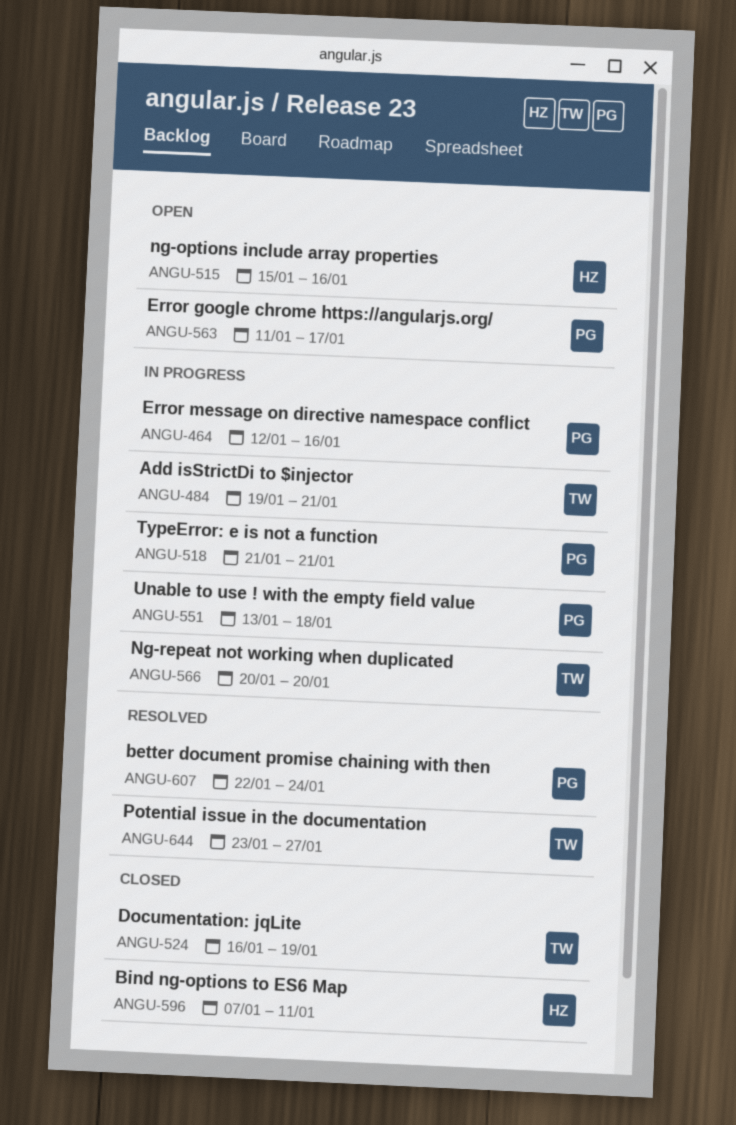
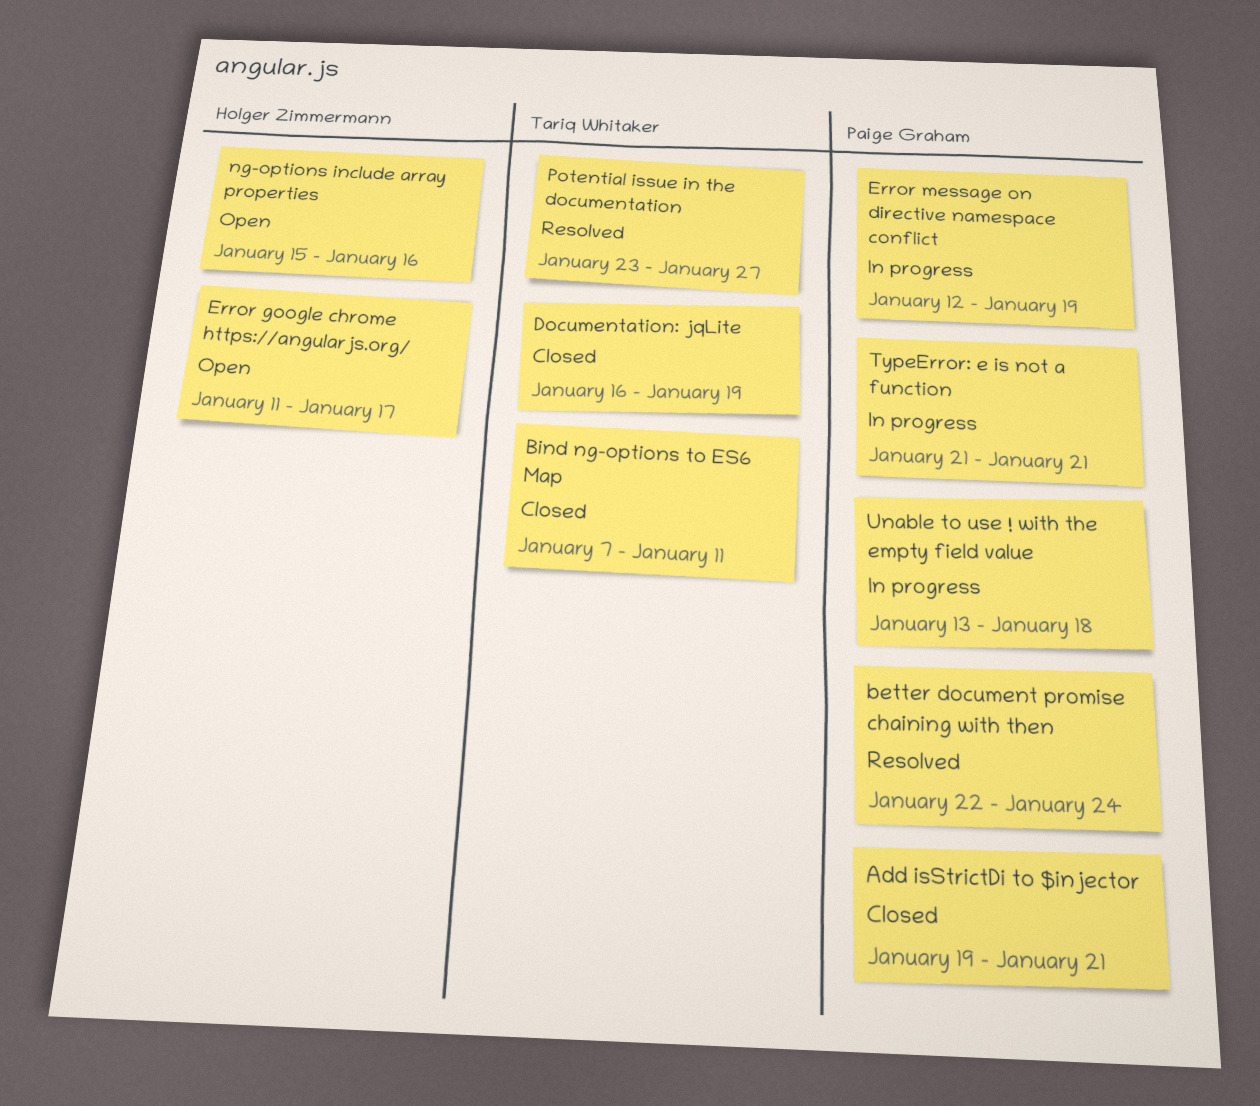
Add isStrictDi to $injector, status: In progress -> Closed
Add isStrictDi to $injector, owner: Tariq Whitaker -> Paige Graham
Bind ng-options to ES6 Map, owner: Holger Zimmermann -> Tariq Whitaker
Error google chrome https://angularjs.org/, owner: Paige Graham -> Holger Zimmermann
Error message on directive namespace conflict, due: Jan 16 -> Jan 19
Ng-repeat not working when duplicated: present -> none

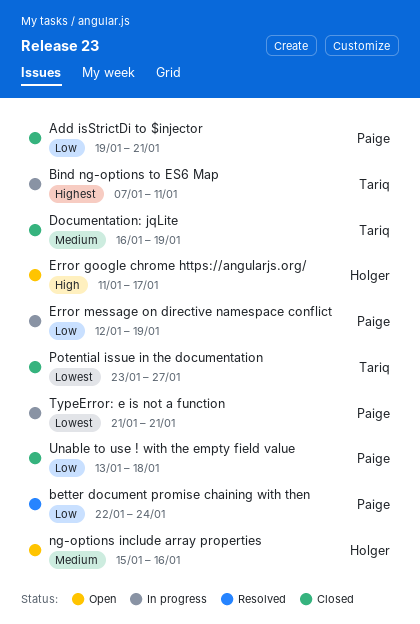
Bind ng-options to ES6 Map, status: Closed -> In progress
Potential issue in the documentation, status: Resolved -> Closed
Unable to use ! with the empty field value, status: In progress -> Closed

